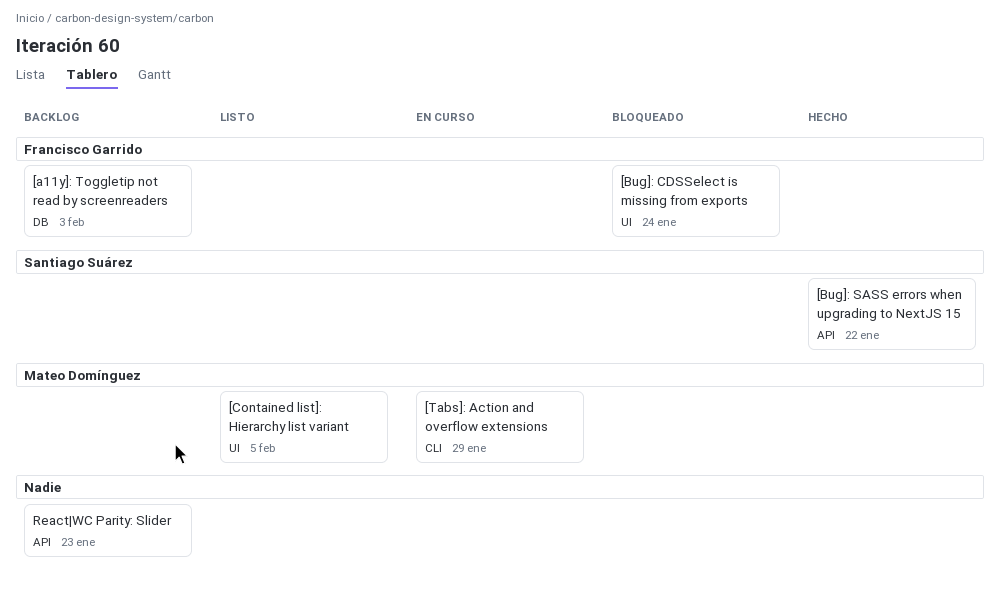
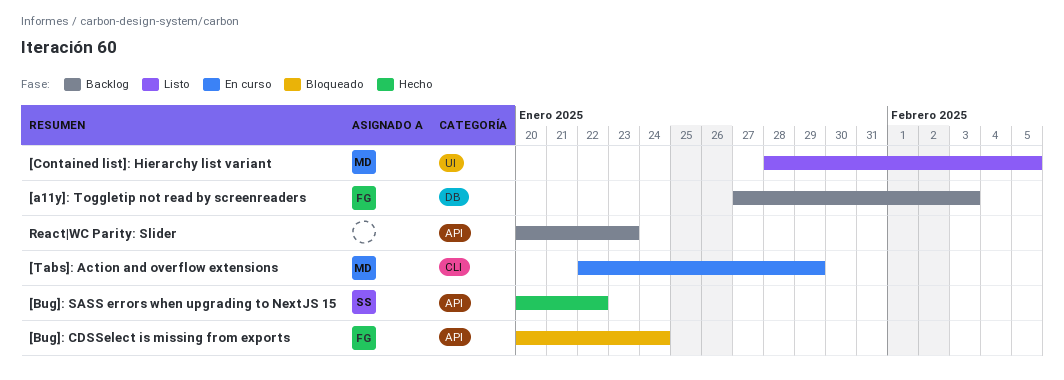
[Bug]: CDSSelect is missing from exports, label: UI -> API

